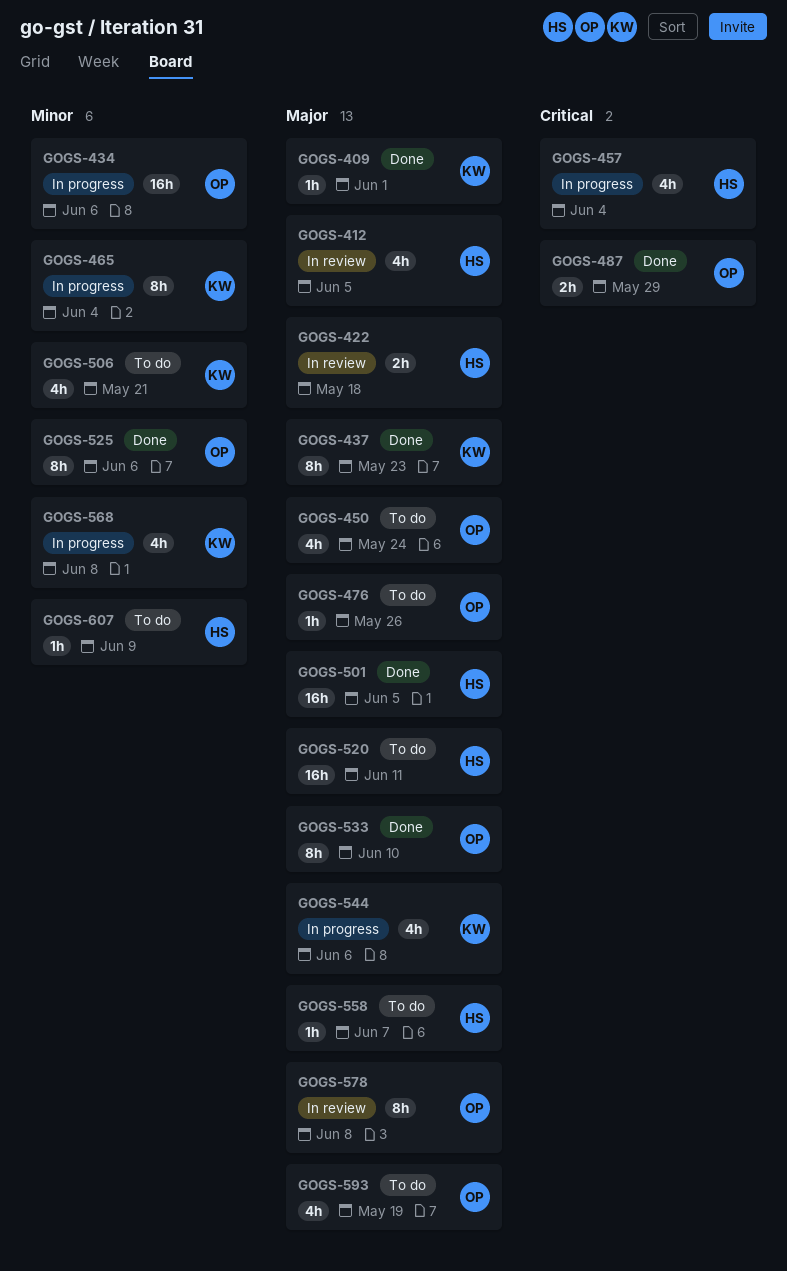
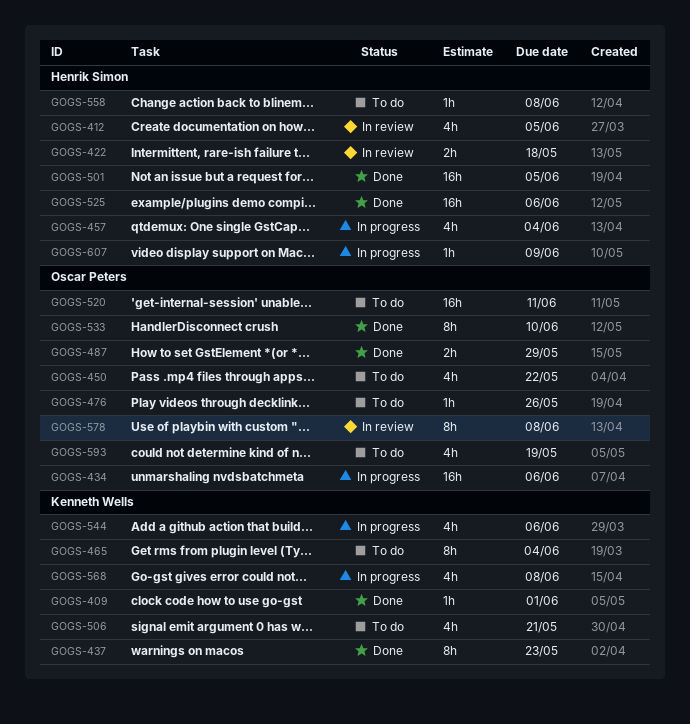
GOGS-450, due: May 24 -> May 22
GOGS-465, status: In progress -> To do
GOGS-520, owner: Henrik Simon -> Oscar Peters
GOGS-525, owner: Oscar Peters -> Henrik Simon
GOGS-525, estimate: 8h -> 16h
GOGS-558, due: Jun 7 -> Jun 8
GOGS-607, status: To do -> In progress

